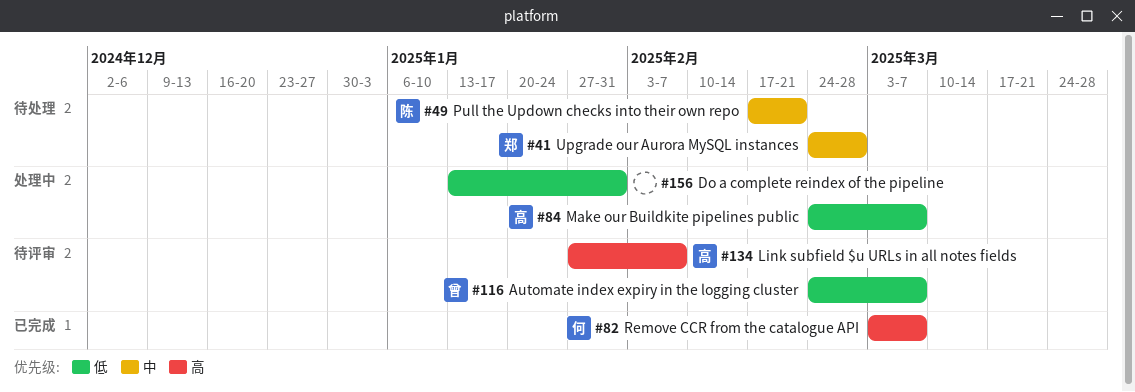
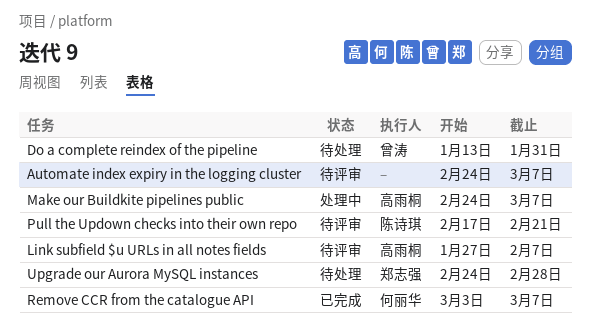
Automate index expiry in the logging cluster, owner: 曾涛 -> none
Do a complete reindex of the pipeline, status: 处理中 -> 待处理
Do a complete reindex of the pipeline, owner: none -> 曾涛
Pull the Updown checks into their own repo, status: 待处理 -> 待评审

